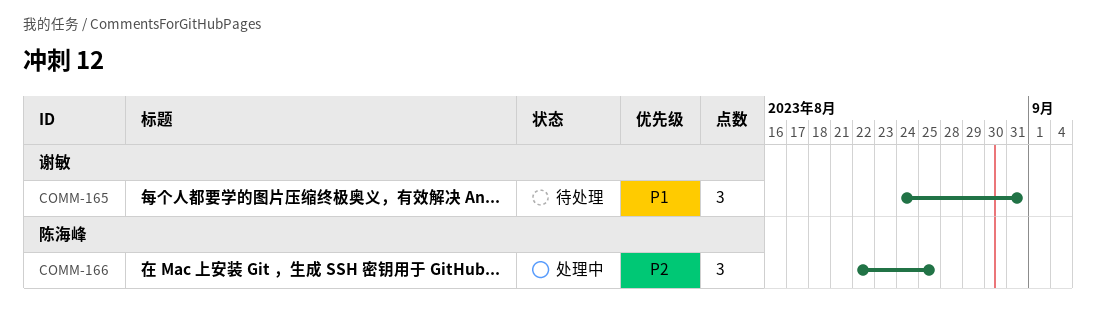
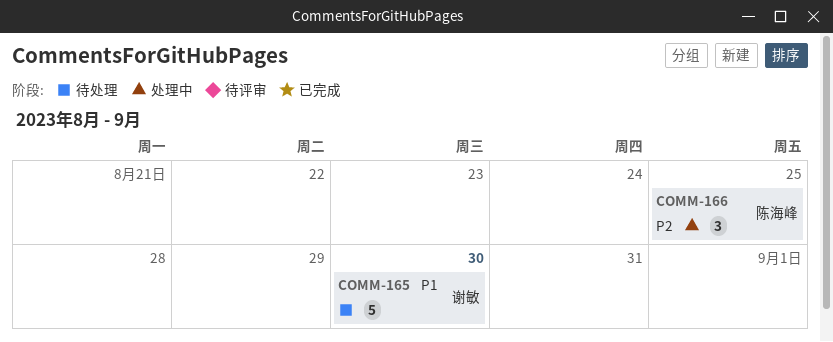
COMM-165, estimate: 3 -> 5
COMM-165, due: Aug 31 -> Aug 30

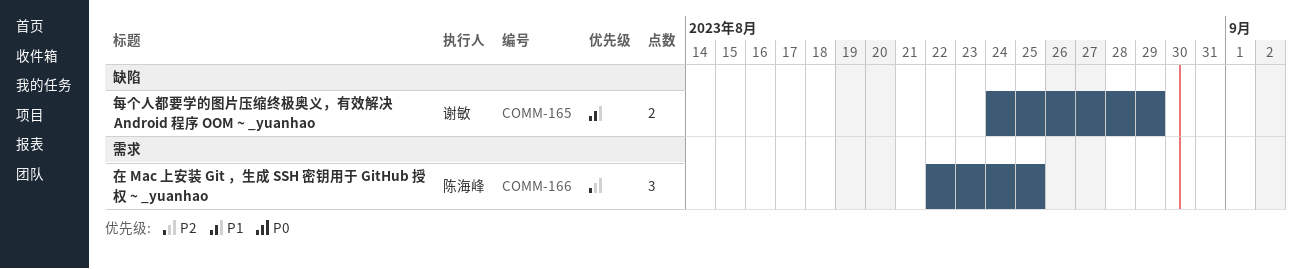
COMM-165, estimate: 5 -> 2
COMM-165, due: Aug 30 -> Aug 29

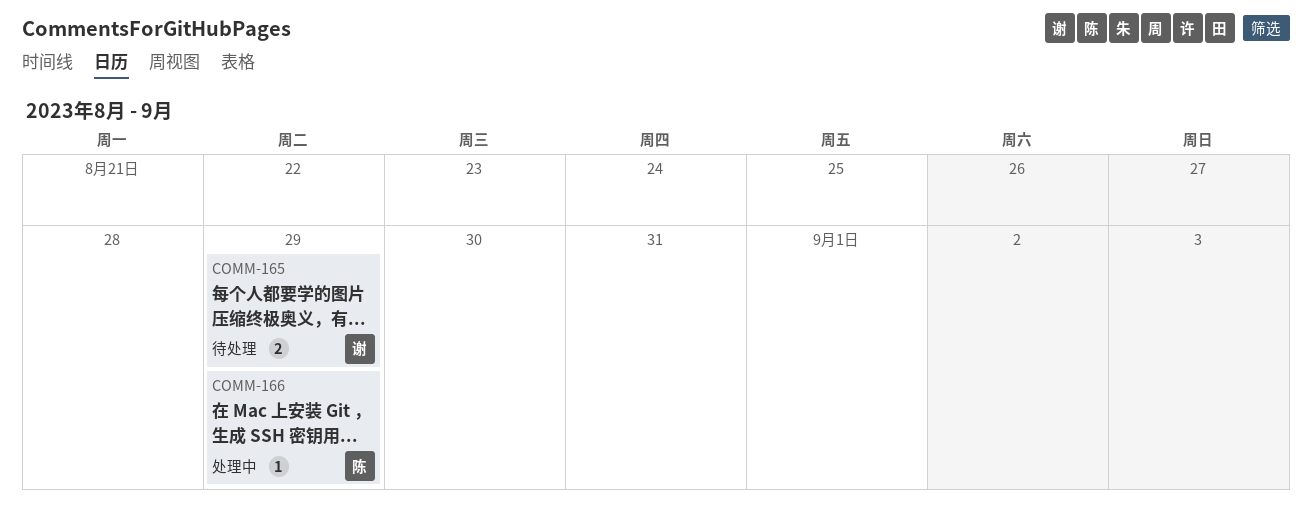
COMM-166, estimate: 3 -> 1
COMM-166, due: Aug 25 -> Aug 29

